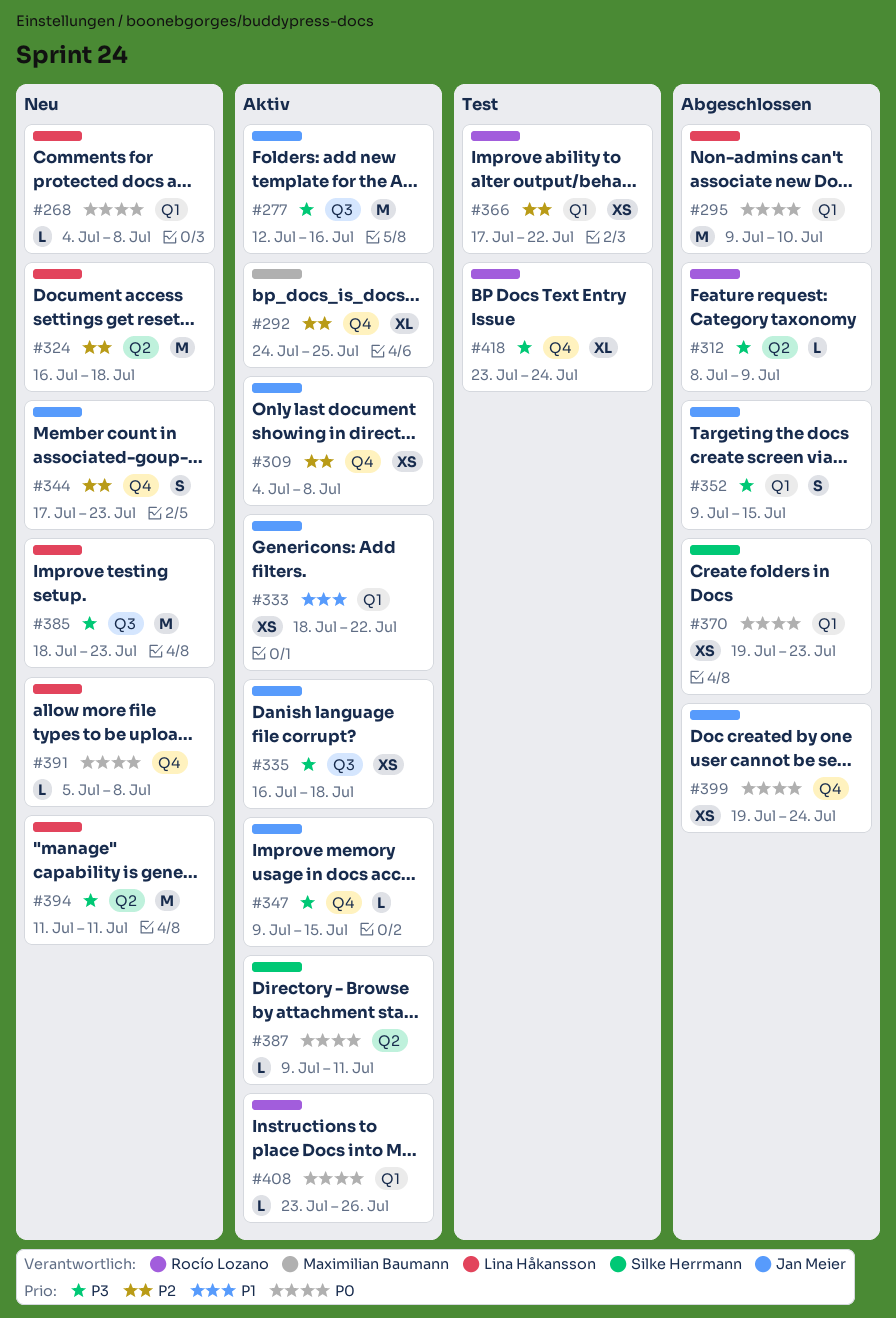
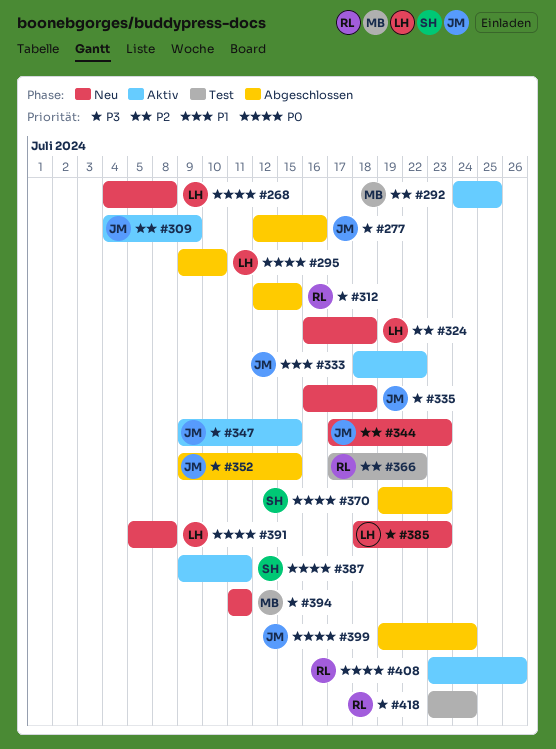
#277, status: Aktiv -> Abgeschlossen
#309, due: Jul 8 -> Jul 9
#312, start: Jul 8 -> Jul 12
#312, due: Jul 9 -> Jul 15
#335, status: Aktiv -> Neu
#394, owner: Lina Håkansson -> Maximilian Baumann

